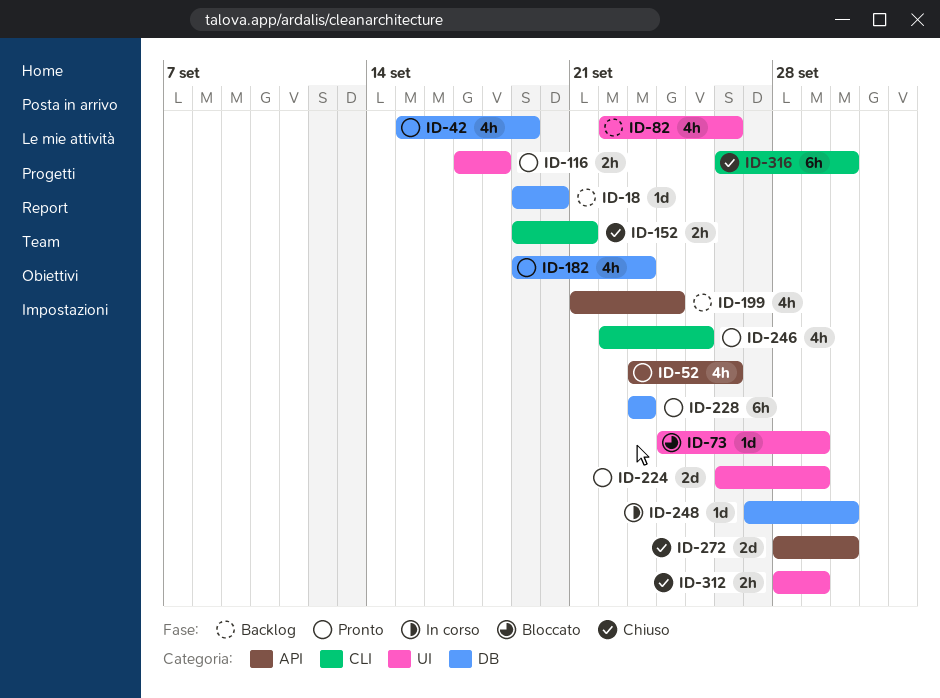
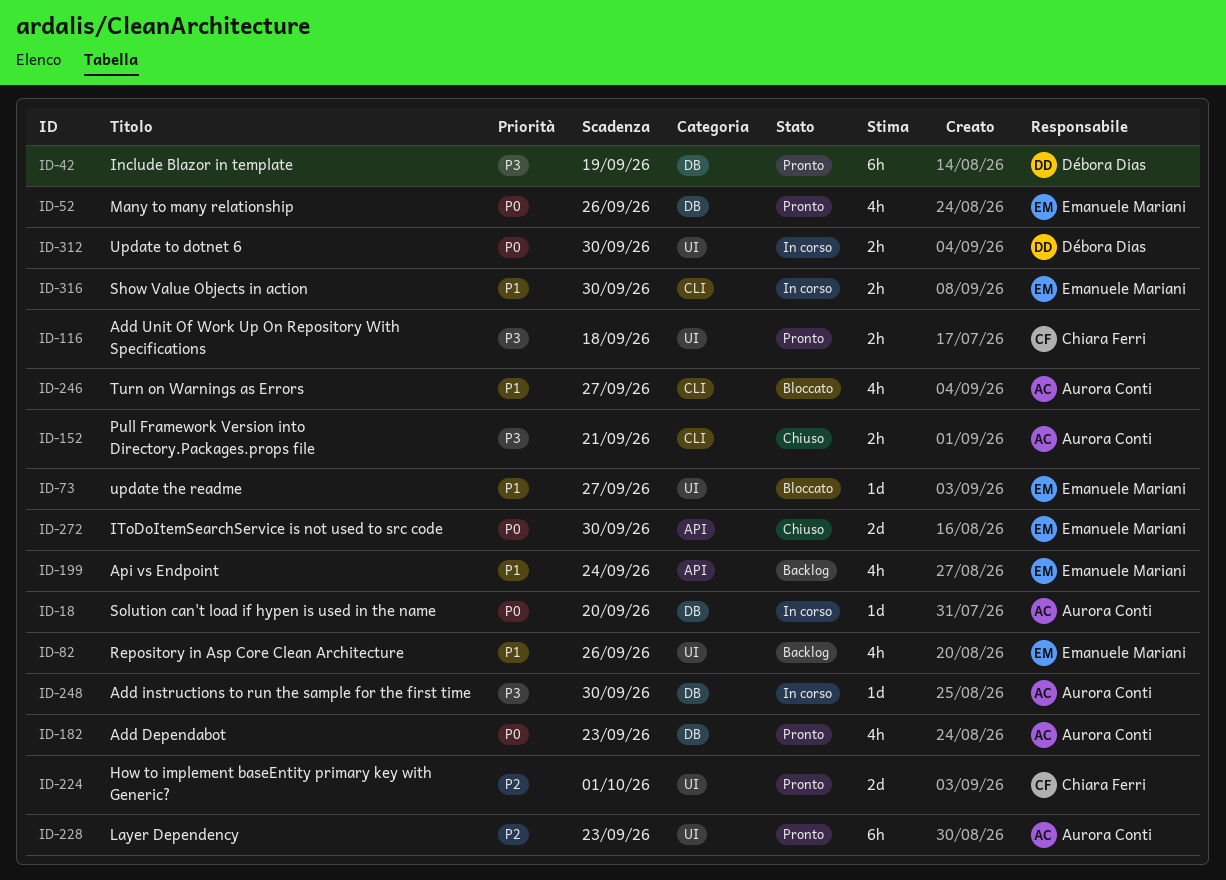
ID-18, status: Backlog -> In corso
ID-42, estimate: 4h -> 6h
ID-52, label: API -> DB
ID-73, due: Sep 29 -> Sep 27
ID-224, due: Sep 29 -> Oct 1
ID-228, label: DB -> UI
ID-246, status: Pronto -> Bloccato
ID-246, due: Sep 25 -> Sep 27
ID-312, status: Chiuso -> In corso
ID-312, due: Sep 29 -> Sep 30
ID-316, status: Chiuso -> In corso
ID-316, estimate: 6h -> 2h

